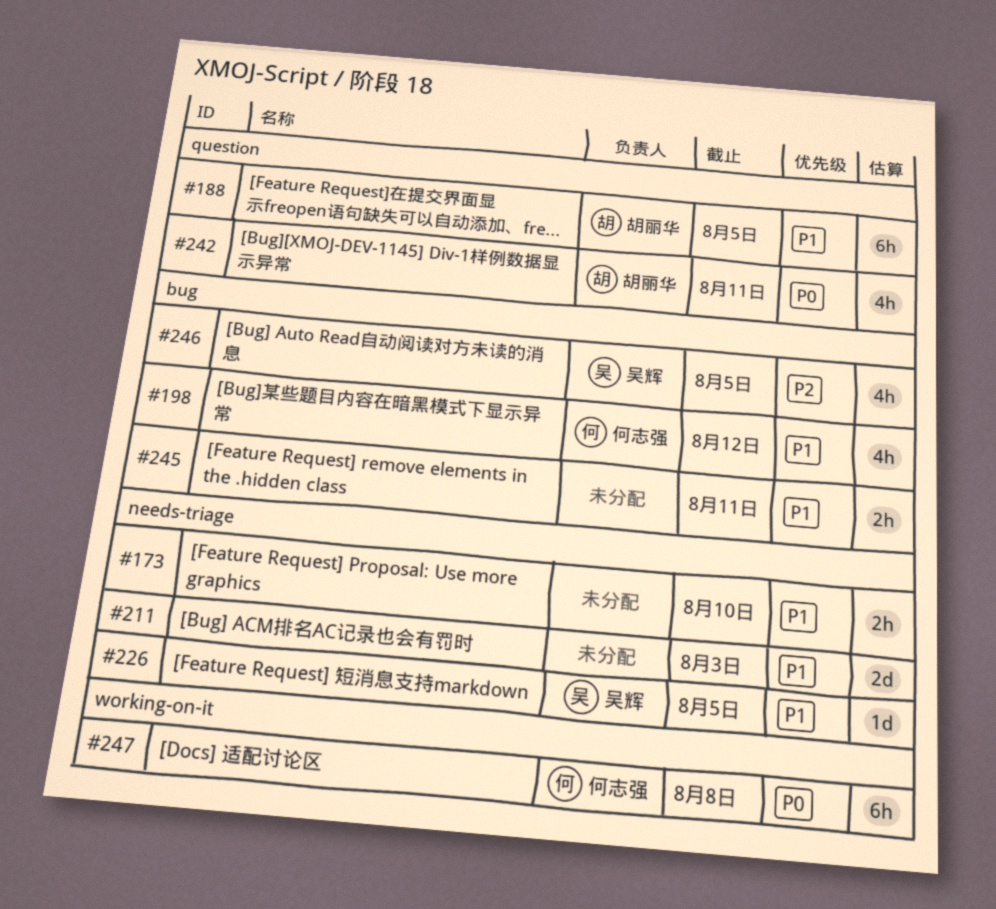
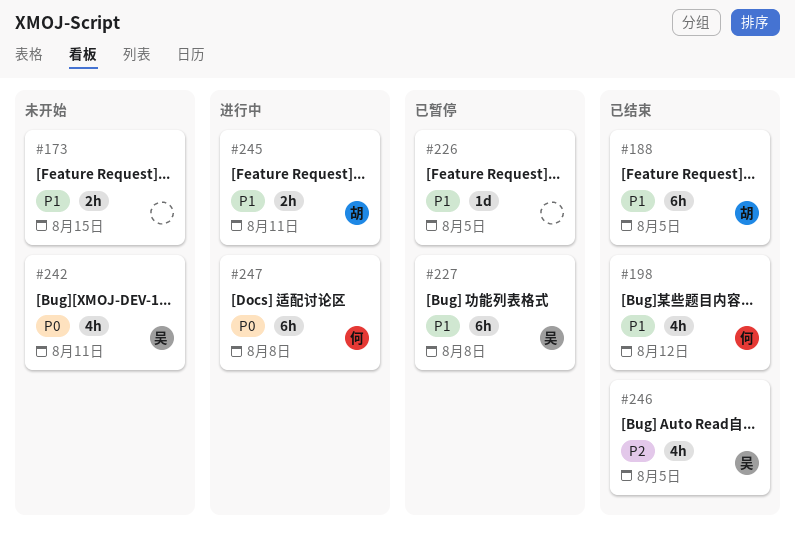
#173, due: Aug 10 -> Aug 15
#211: present -> none
#226, owner: 吴辉 -> none
#227: none -> present
#242, owner: 胡丽华 -> 吴辉
#245, owner: none -> 胡丽华

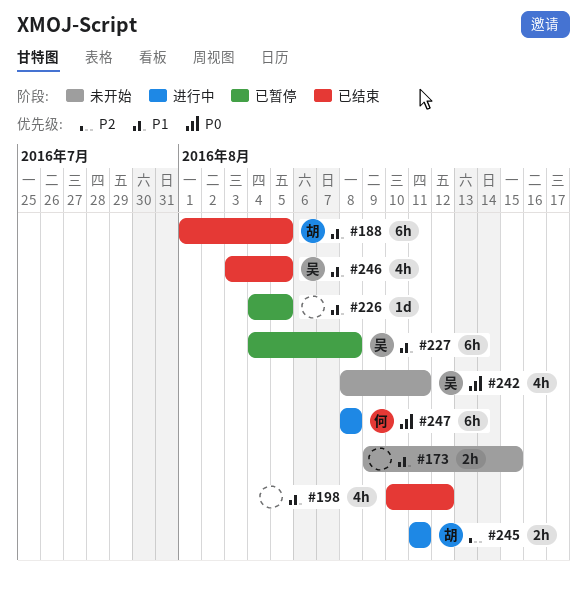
#198, owner: 何 -> none
#245, priority: P1 -> P2
#246, priority: P2 -> P1

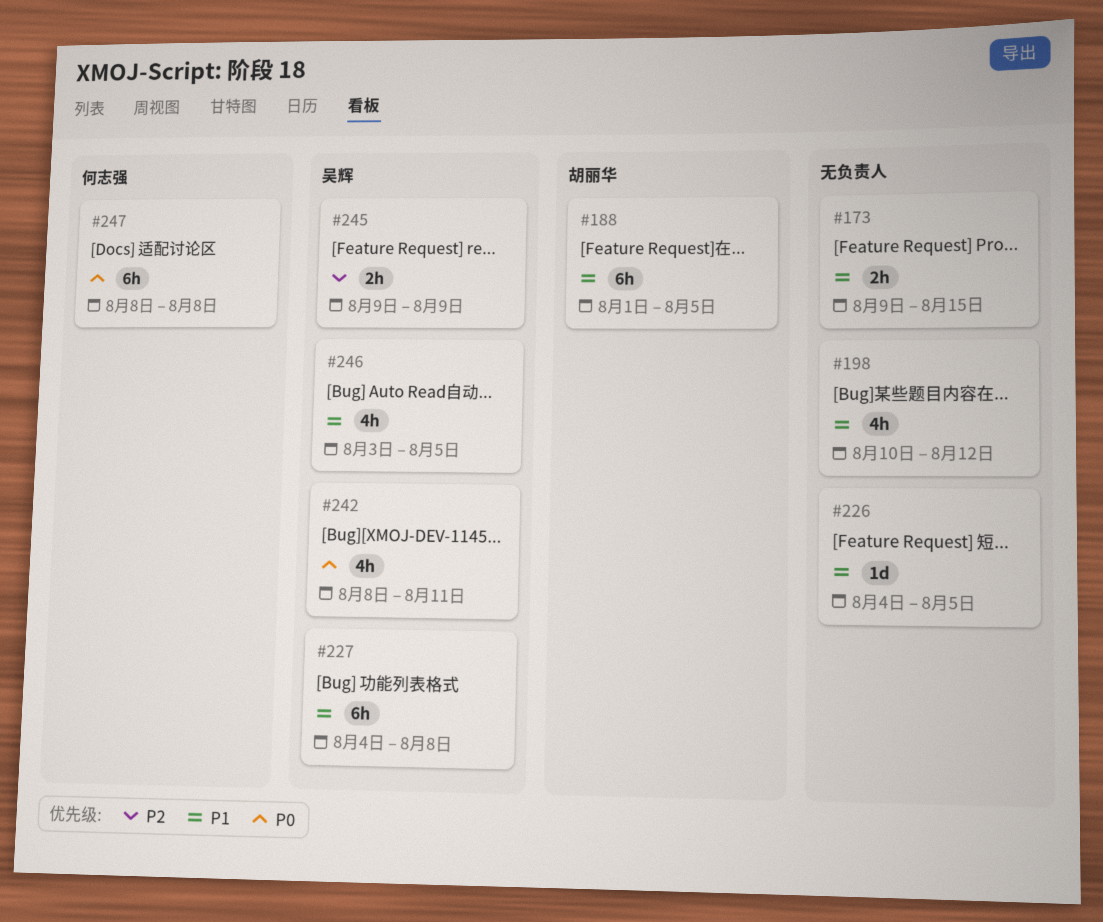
#245, owner: 胡丽华 -> 吴辉
#245, start: Aug 11 -> Aug 9
#245, due: Aug 11 -> Aug 9

